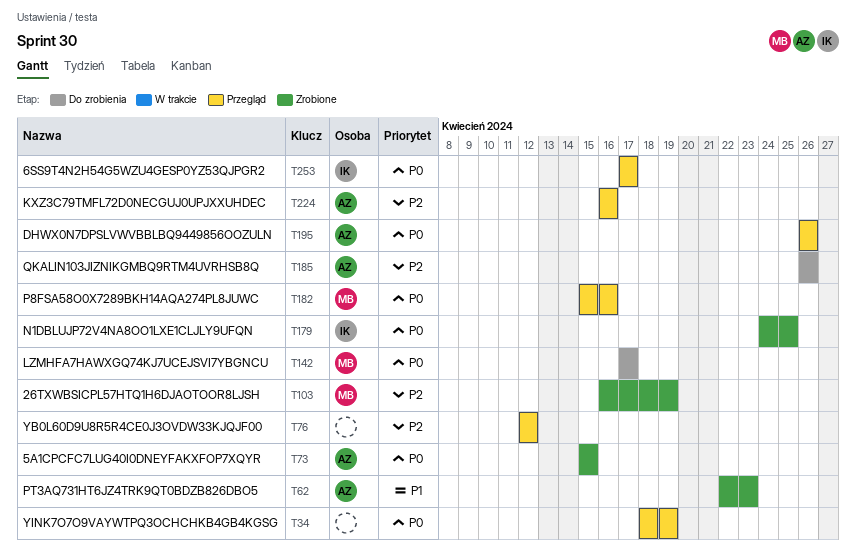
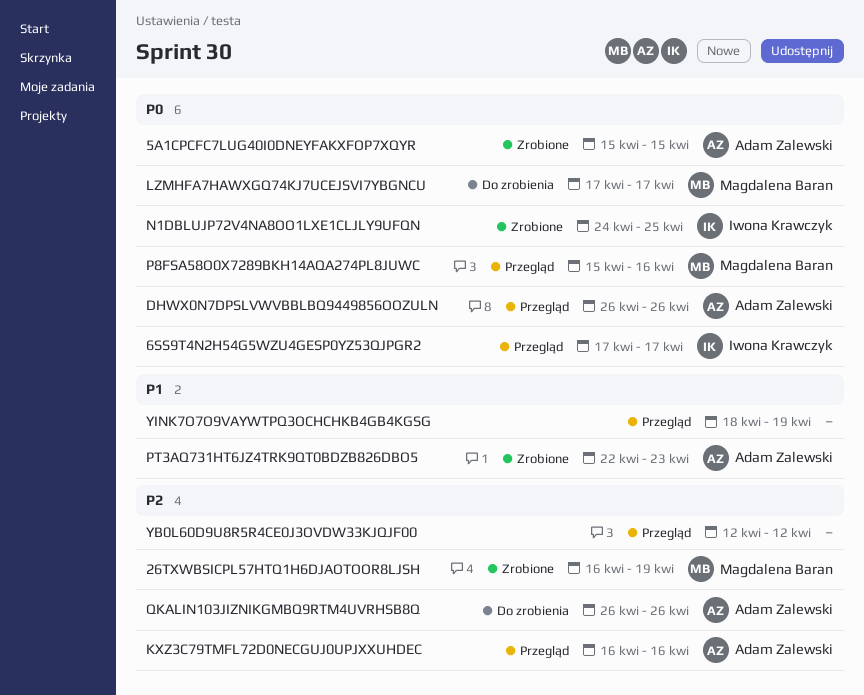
YINK7O7O9VAYWTPQ3OCHCHKB4GB4KGSG, priority: P0 -> P1

